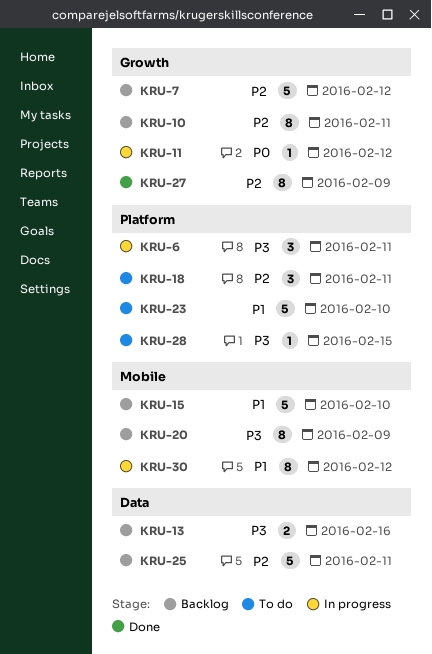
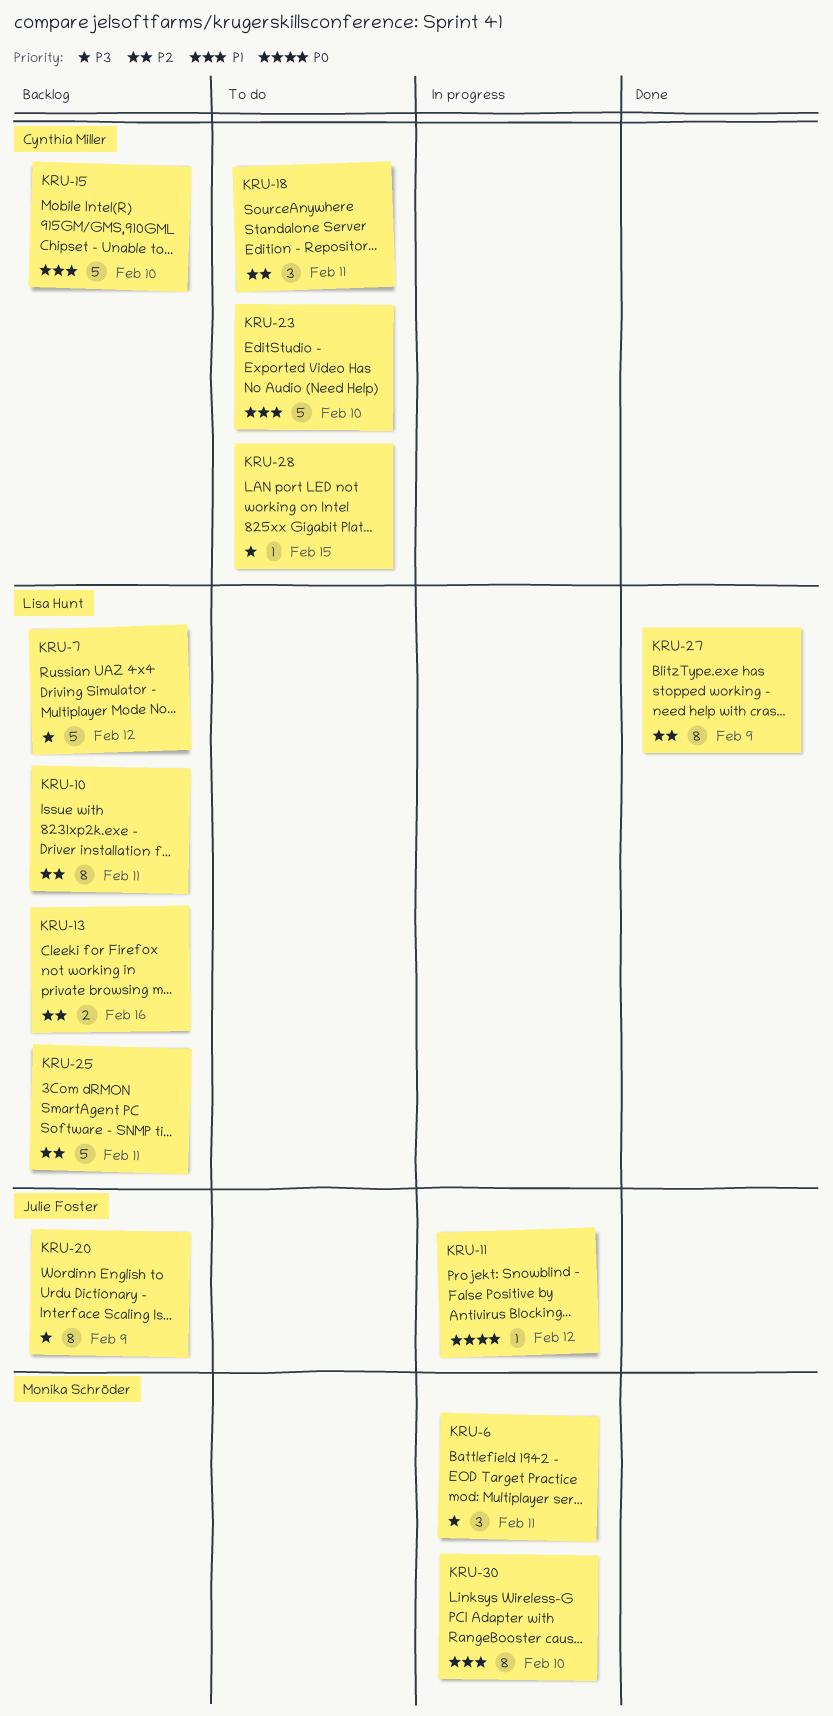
KRU-7, priority: P2 -> P3
KRU-13, priority: P3 -> P2
KRU-30, due: Feb 12 -> Feb 10

